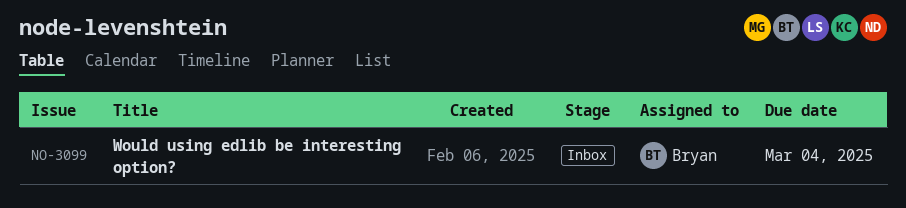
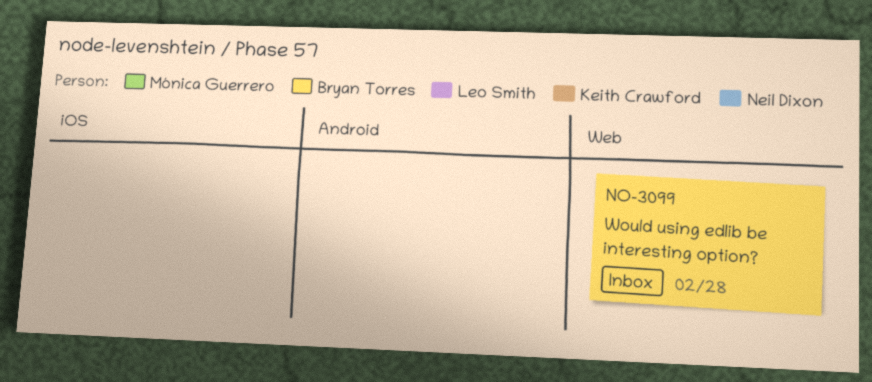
NO-3099, due: Mar 4 -> Feb 28

